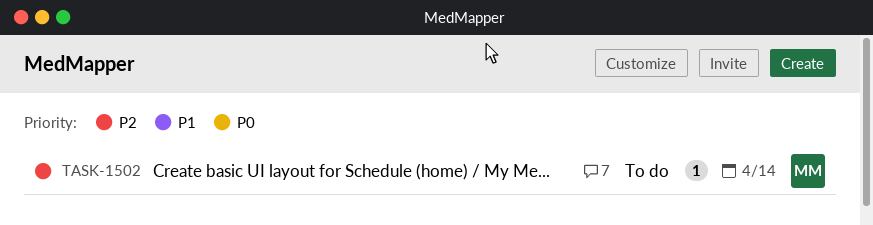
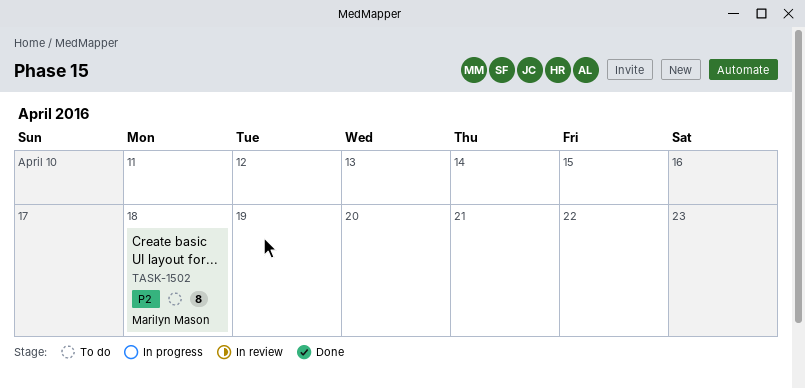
TASK-1502, estimate: 1 -> 8
TASK-1502, due: Apr 14 -> Apr 18

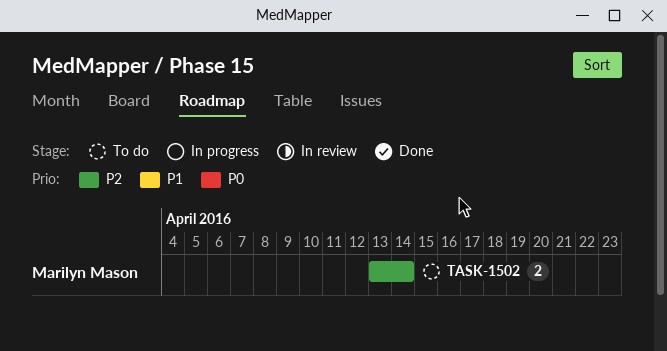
TASK-1502, estimate: 8 -> 2
TASK-1502, due: Apr 18 -> Apr 14

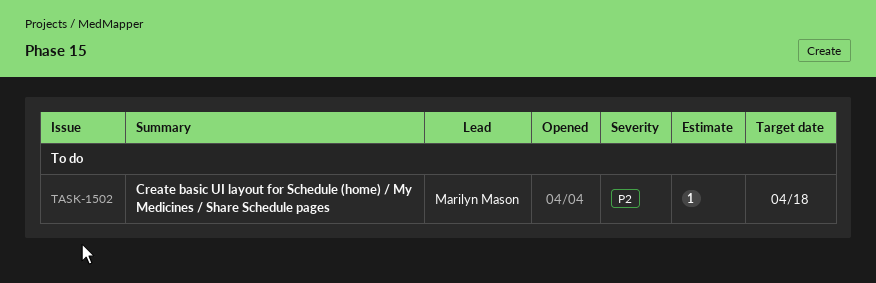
TASK-1502, estimate: 2 -> 1
TASK-1502, due: Apr 14 -> Apr 18

